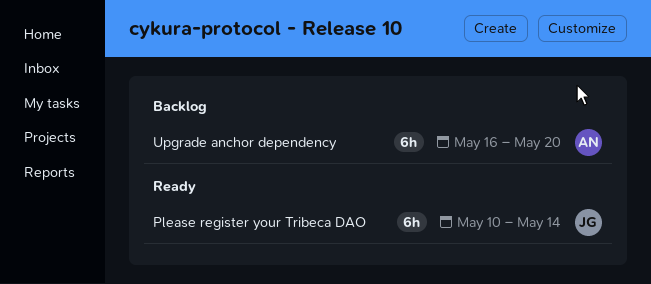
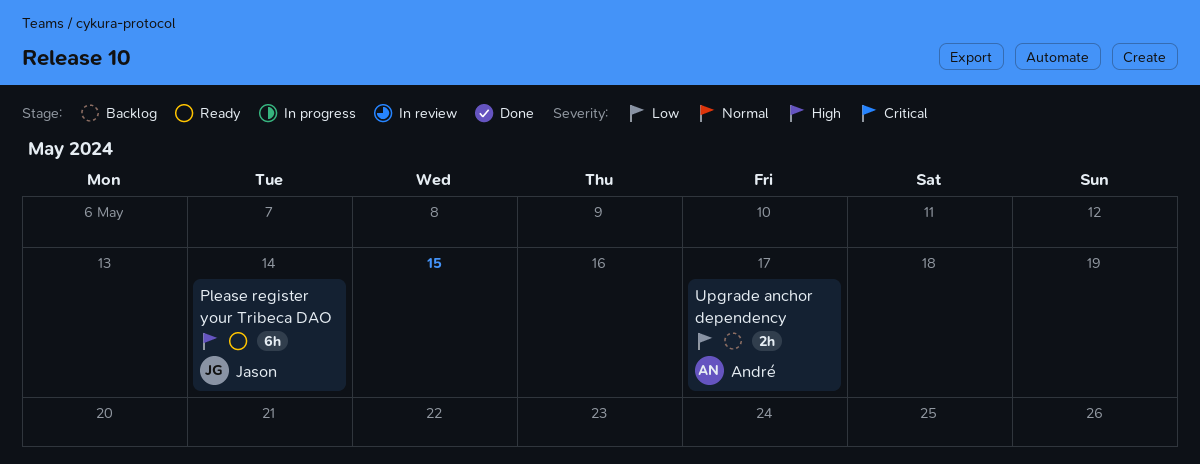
Upgrade anchor dependency, estimate: 6h -> 2h
Upgrade anchor dependency, due: May 20 -> May 17

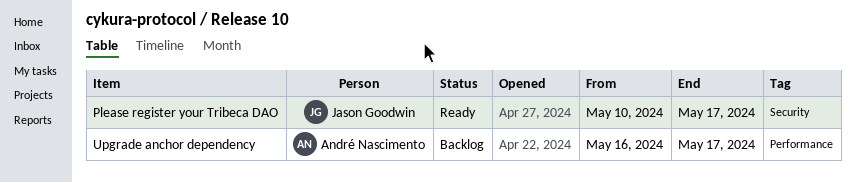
Please register your Tribeca DAO, due: May 14 -> May 17

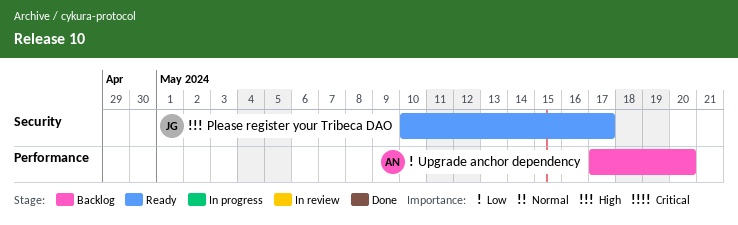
Upgrade anchor dependency, start: May 16 -> May 17
Upgrade anchor dependency, due: May 17 -> May 20

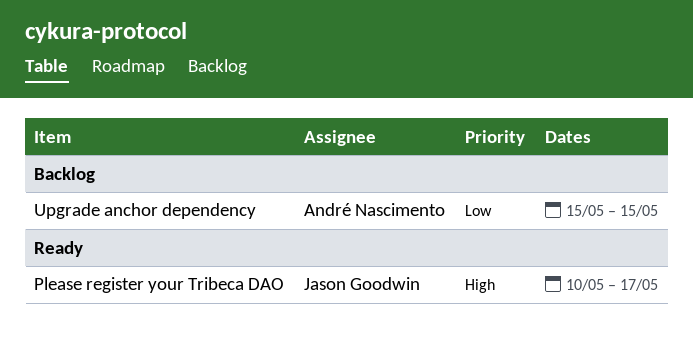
Upgrade anchor dependency, start: May 17 -> May 15
Upgrade anchor dependency, due: May 20 -> May 15

